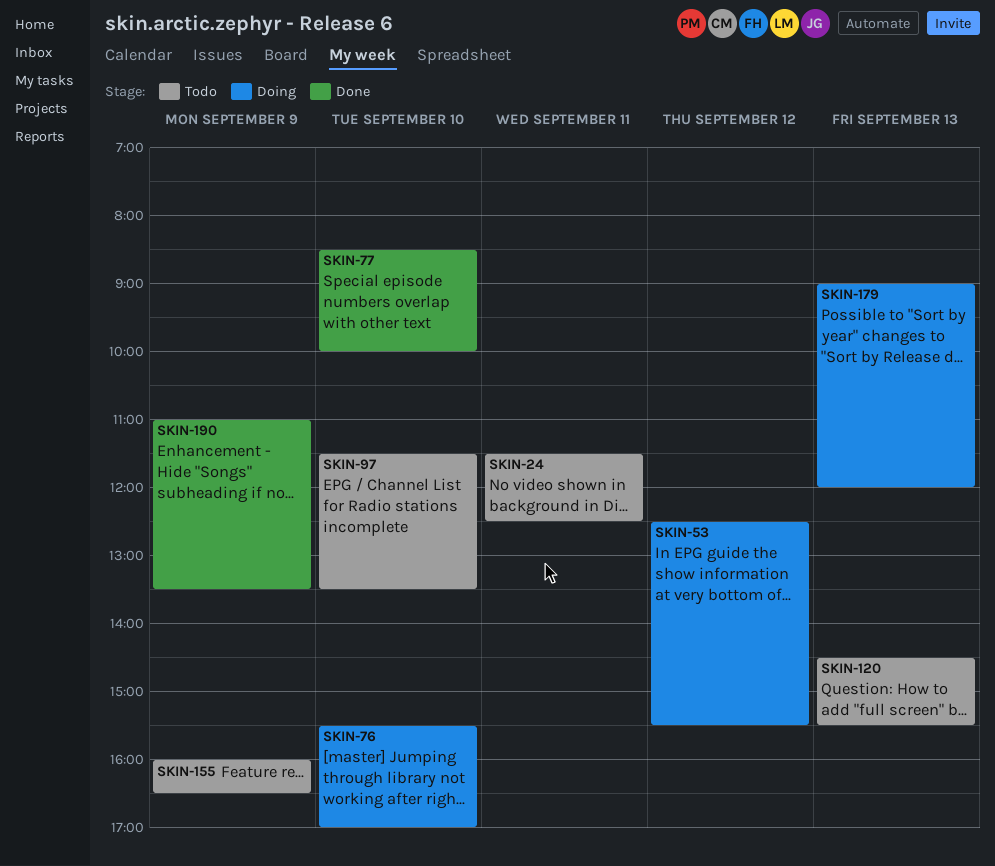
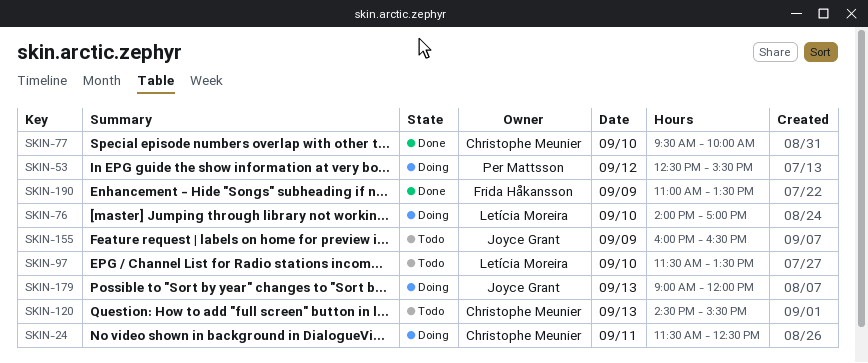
SKIN-24, status: Todo -> Doing
SKIN-76, begins: 15:30 -> 14:00
SKIN-77, begins: 08:30 -> 09:30

